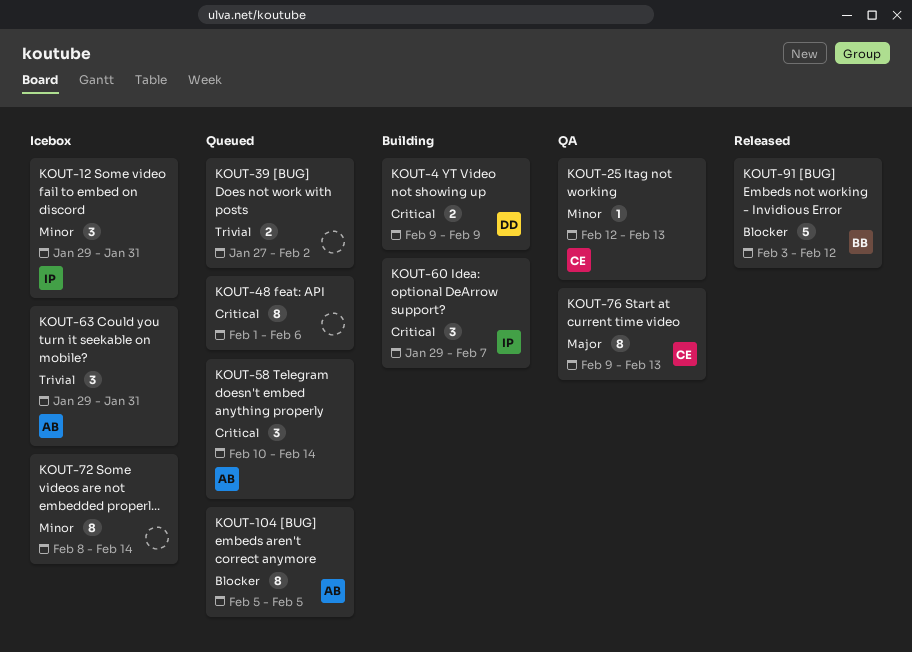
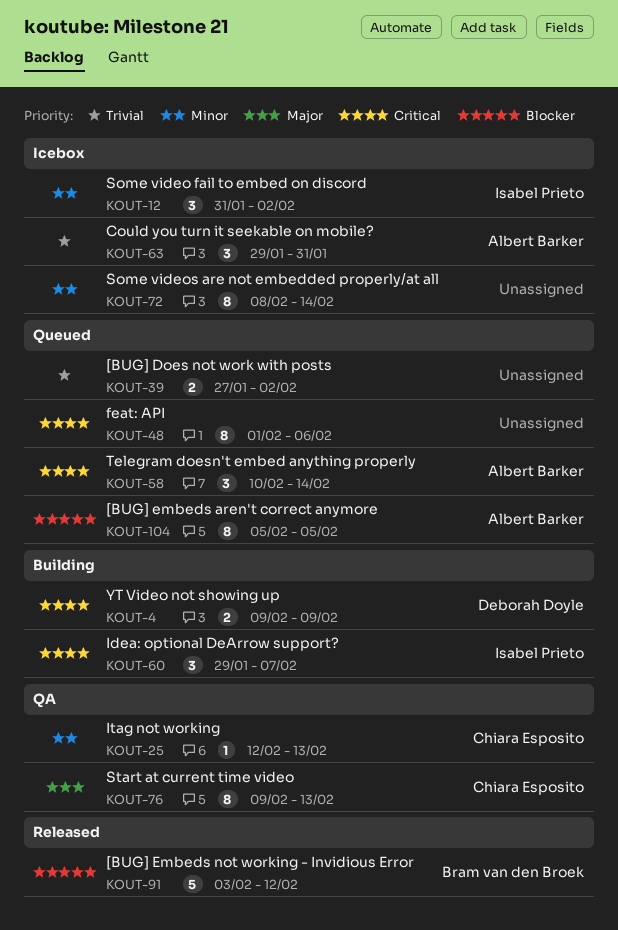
KOUT-12, start: Jan 29 -> Jan 31
KOUT-12, due: Jan 31 -> Feb 2

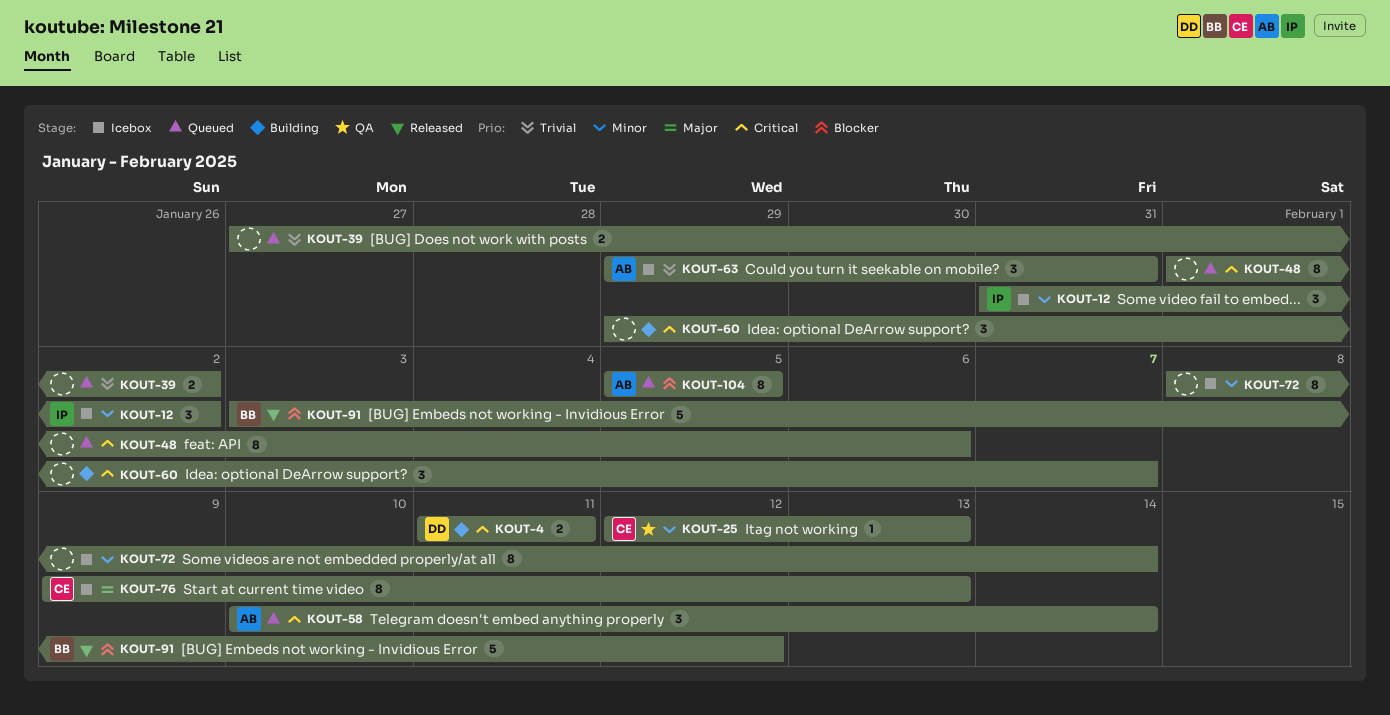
KOUT-4, start: Feb 9 -> Feb 11
KOUT-4, due: Feb 9 -> Feb 11
KOUT-60, owner: Isabel Prieto -> none
KOUT-76, status: QA -> Icebox

